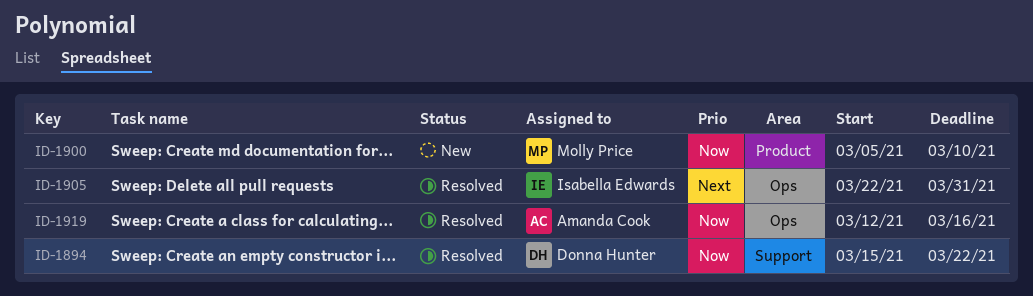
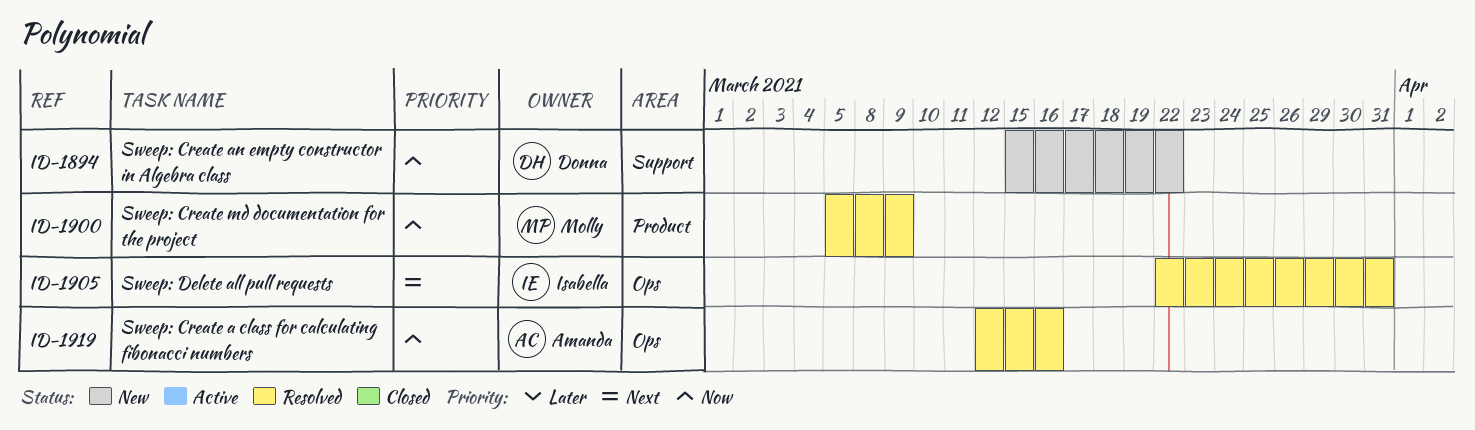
ID-1894, status: Resolved -> New
ID-1900, status: New -> Resolved
ID-1900, due: Mar 10 -> Mar 9

